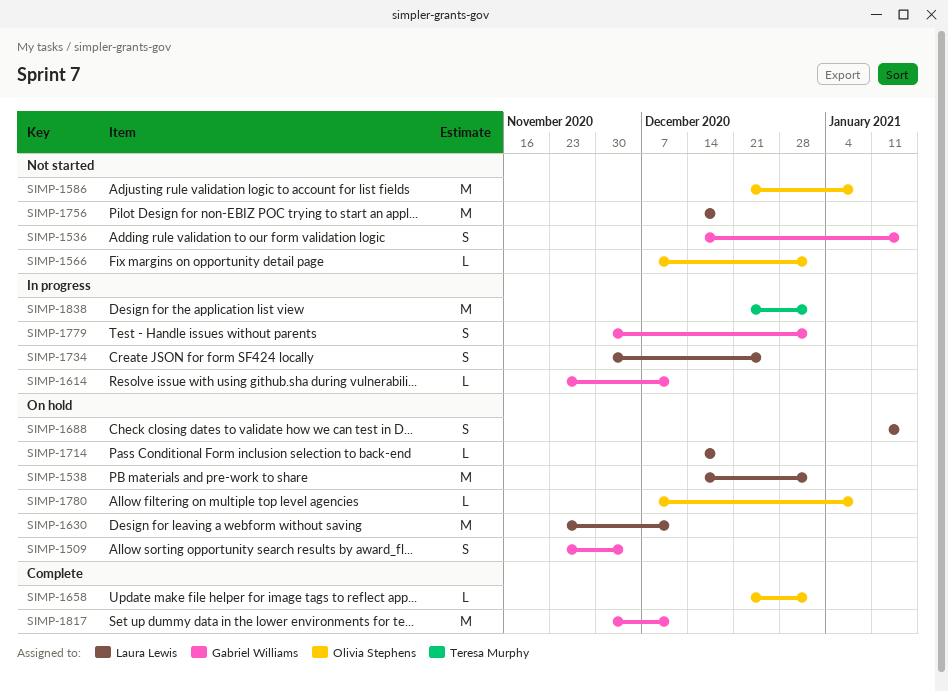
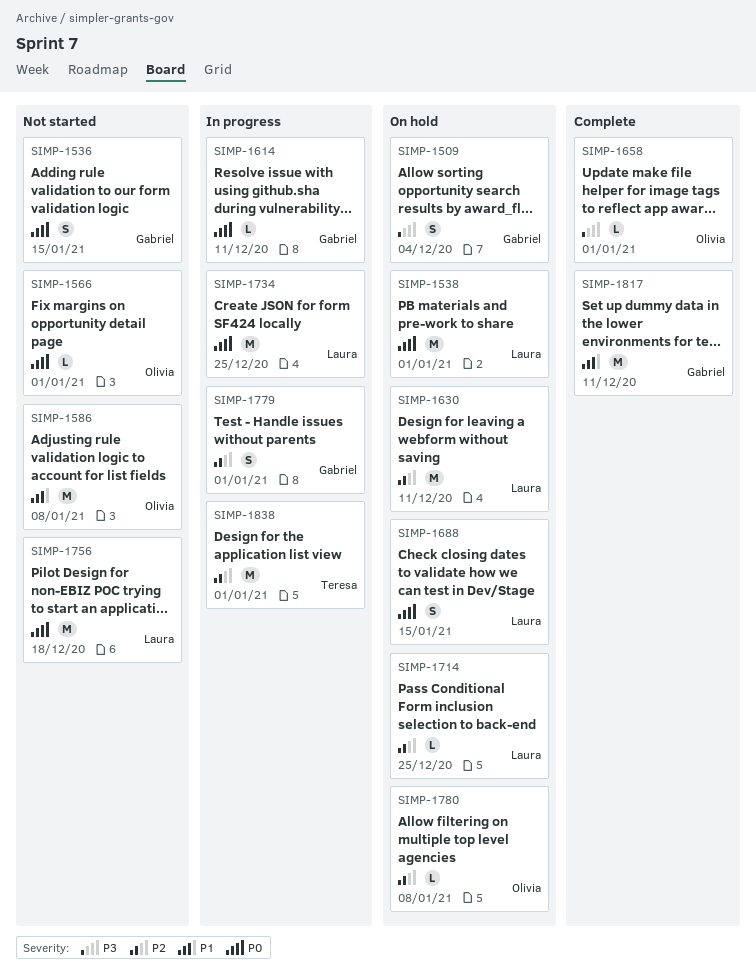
SIMP-1714, due: Dec 18 -> Dec 25
SIMP-1734, estimate: S -> M

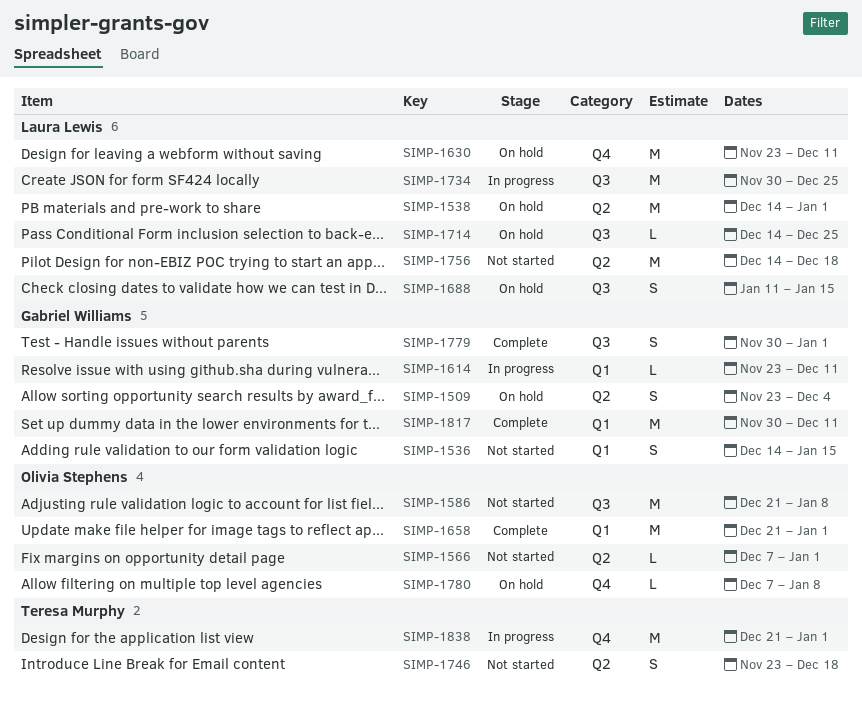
SIMP-1658, estimate: L -> M
SIMP-1746: none -> present
SIMP-1779, status: In progress -> Complete

